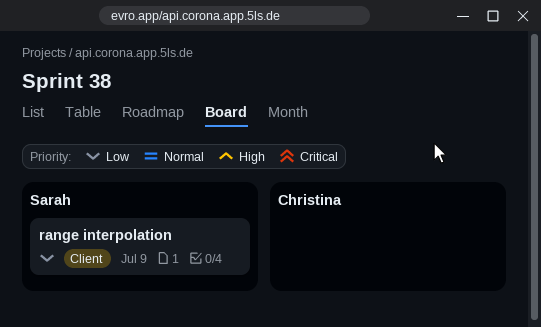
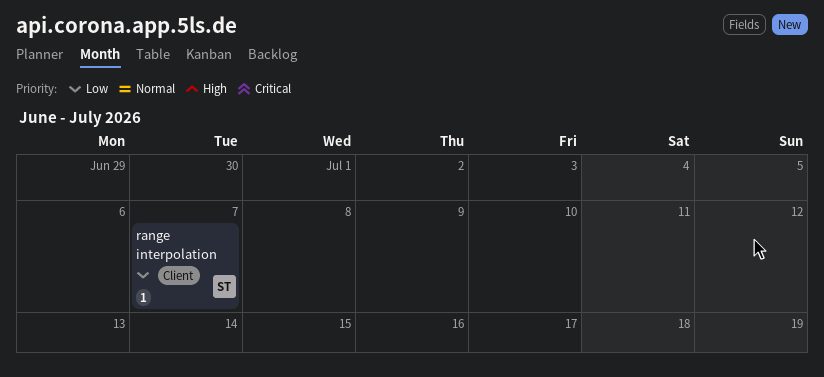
range interpolation, due: Jul 9 -> Jul 7

